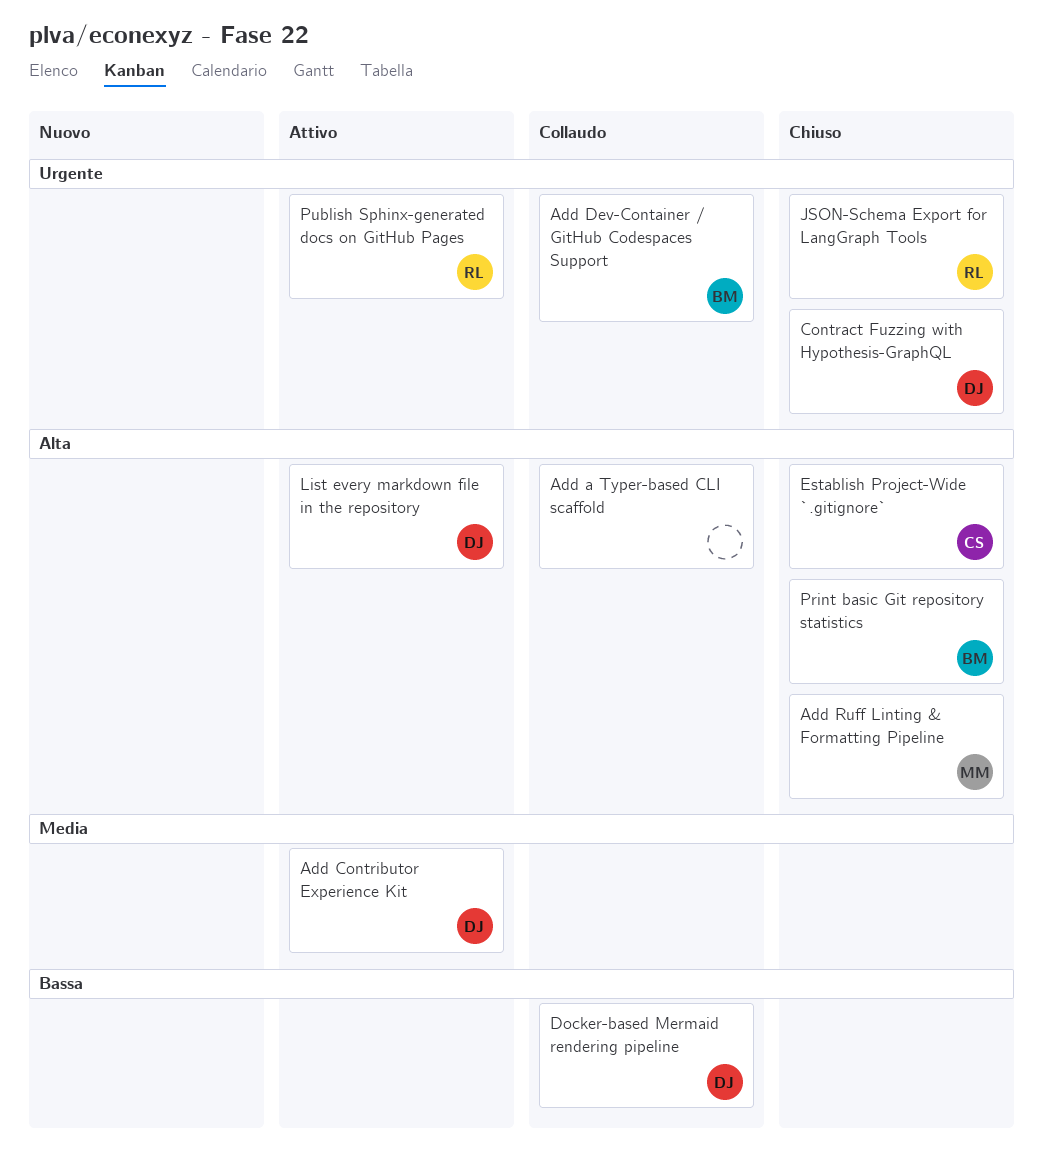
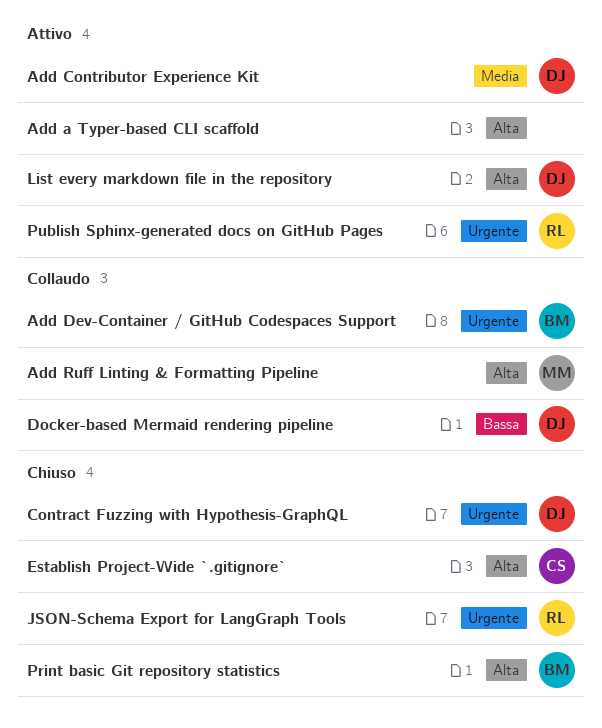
Add a Typer-based CLI scaffold, status: Collaudo -> Attivo
Add Ruff Linting & Formatting Pipeline, status: Chiuso -> Collaudo

